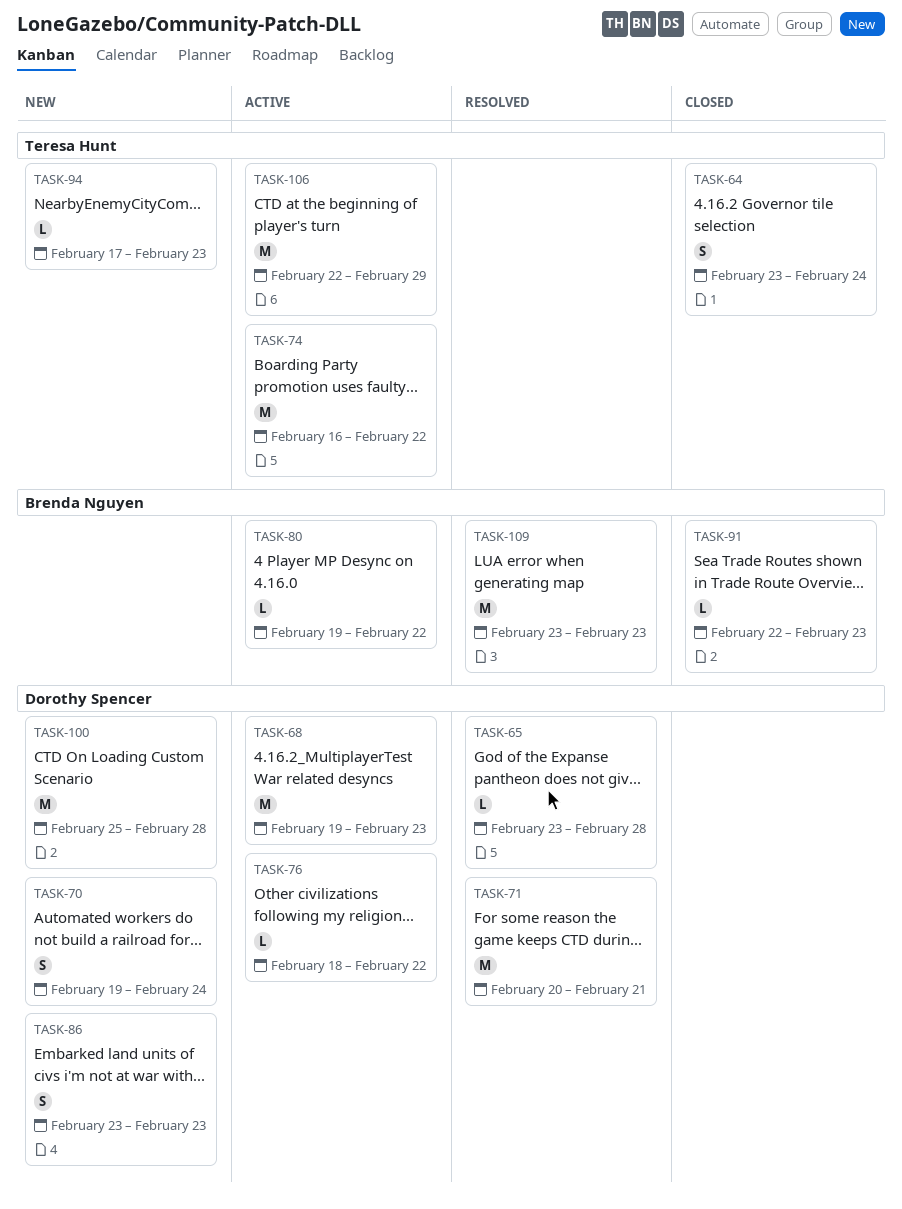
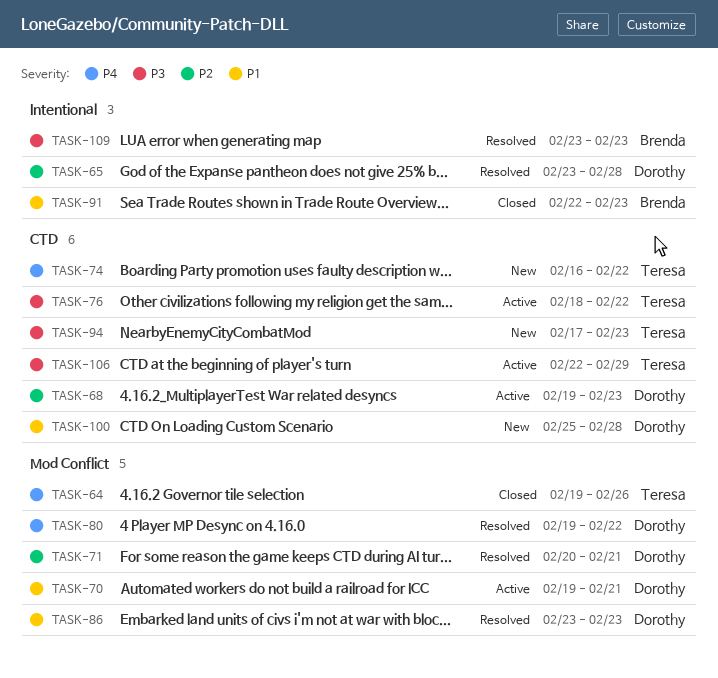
TASK-64, start: Feb 23 -> Feb 19
TASK-64, due: Feb 24 -> Feb 26
TASK-70, status: New -> Active
TASK-70, due: Feb 24 -> Feb 21
TASK-74, status: Active -> New
TASK-76, owner: Dorothy Spencer -> Teresa Hunt
TASK-80, status: Active -> Resolved
TASK-80, owner: Brenda Nguyen -> Dorothy Spencer
TASK-86, status: New -> Resolved

